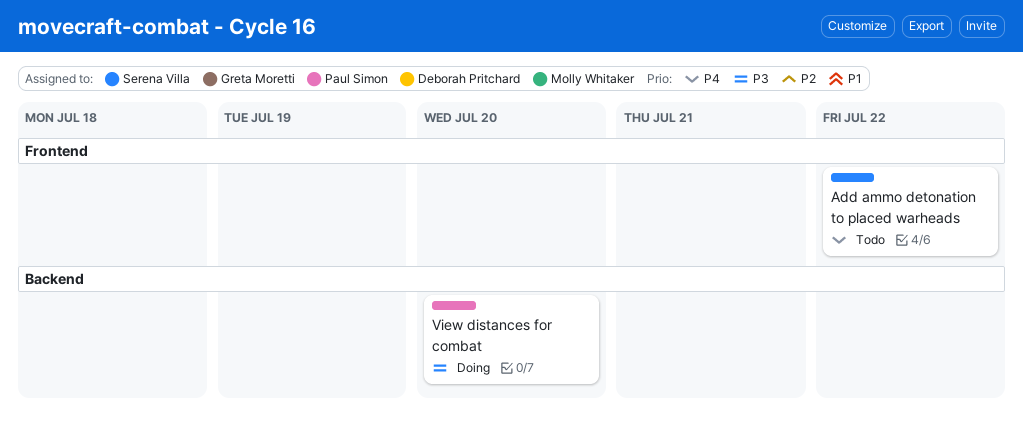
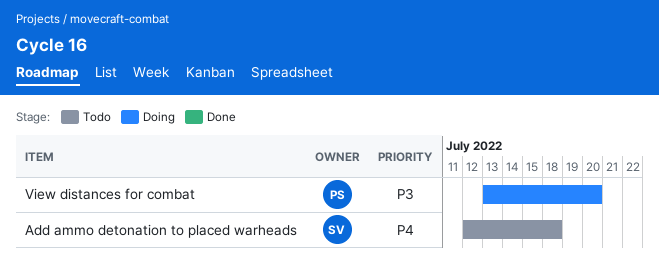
Add ammo detonation to placed warheads, due: Jul 22 -> Jul 18

